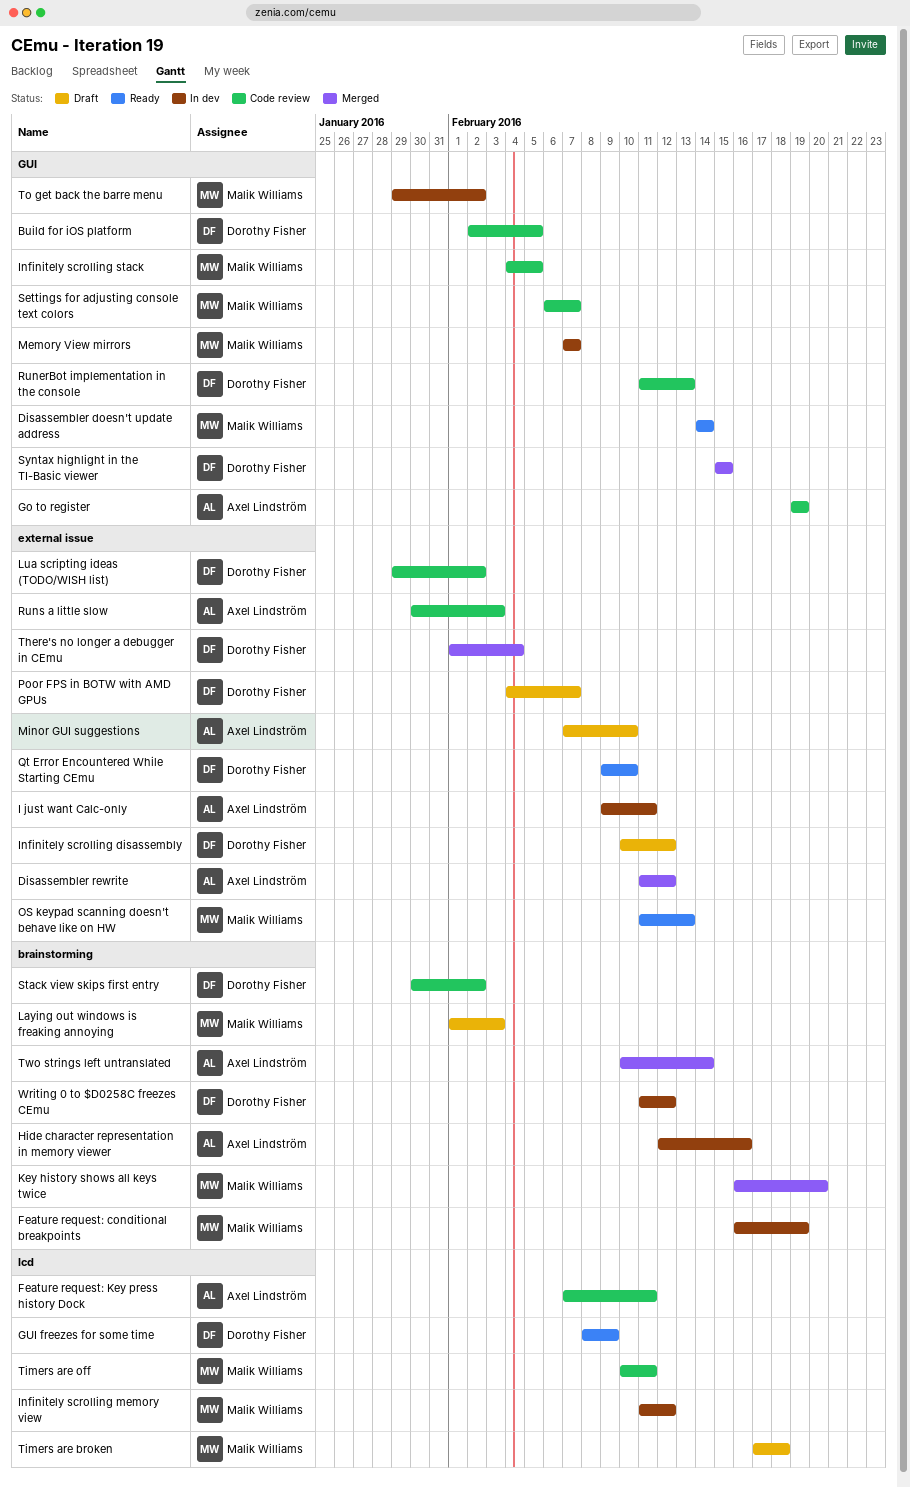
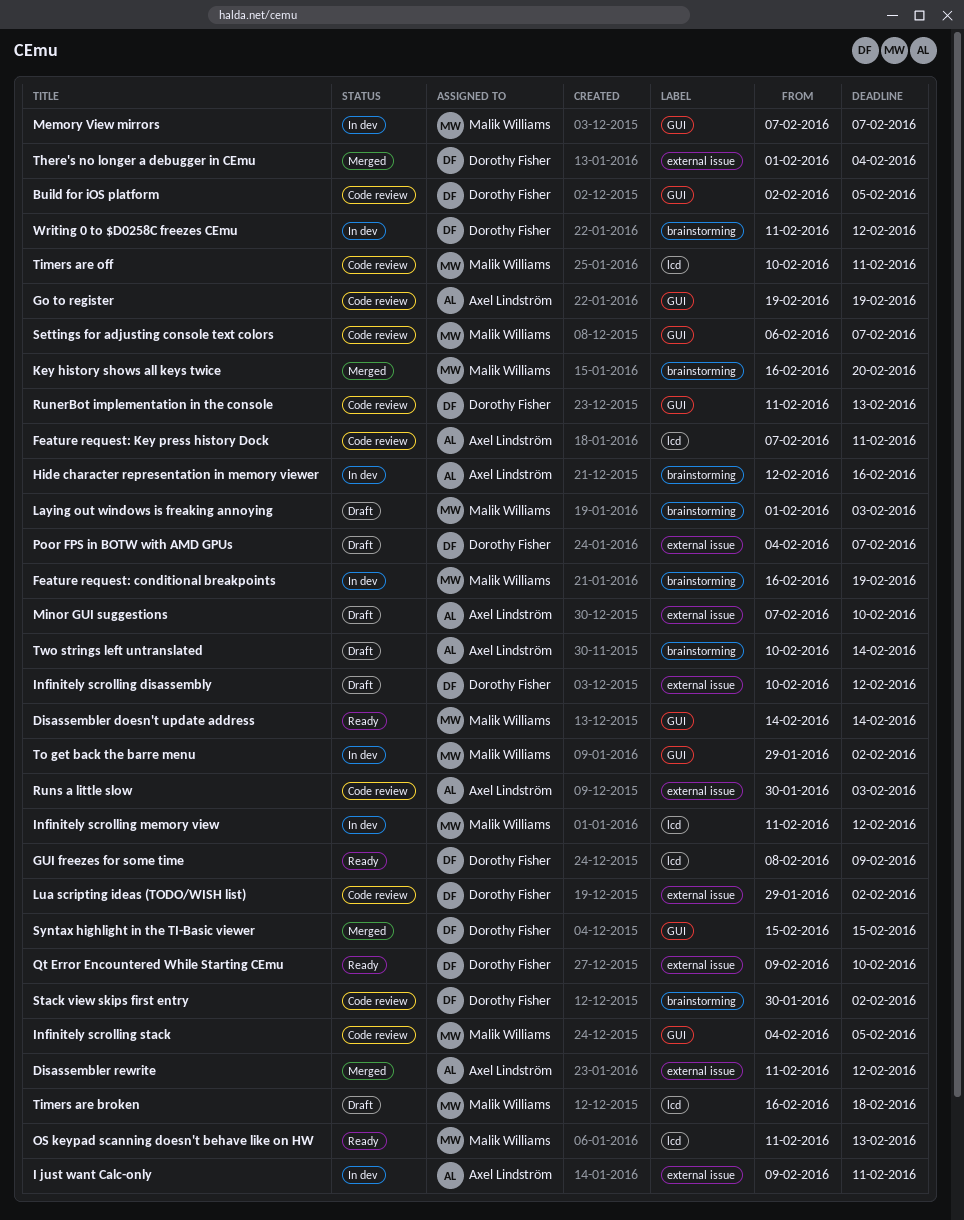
OS keypad scanning doesn't behave like on HW, label: external issue -> lcd
Timers are broken, start: Feb 17 -> Feb 16
Two strings left untranslated, status: Merged -> Draft

